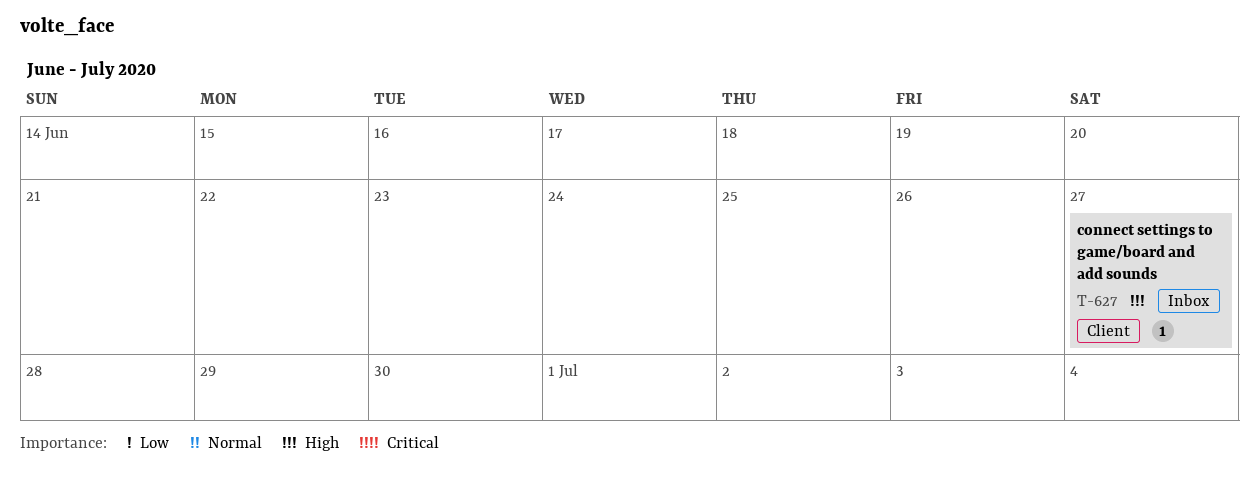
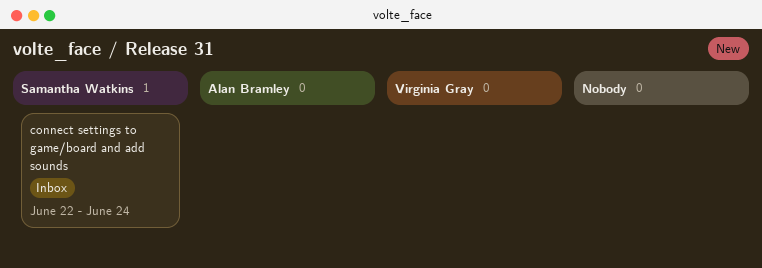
connect settings to game/board and add sounds, due: Jun 27 -> Jun 24

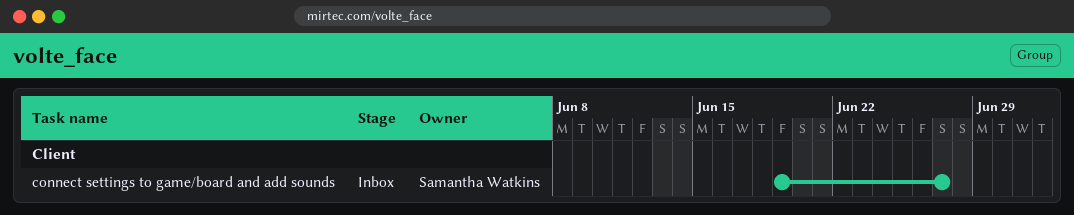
connect settings to game/board and add sounds, start: Jun 22 -> Jun 19
connect settings to game/board and add sounds, due: Jun 24 -> Jun 27

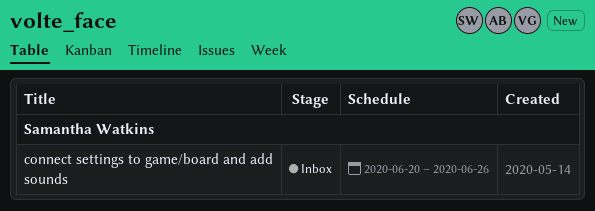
connect settings to game/board and add sounds, start: Jun 19 -> Jun 20
connect settings to game/board and add sounds, due: Jun 27 -> Jun 26

